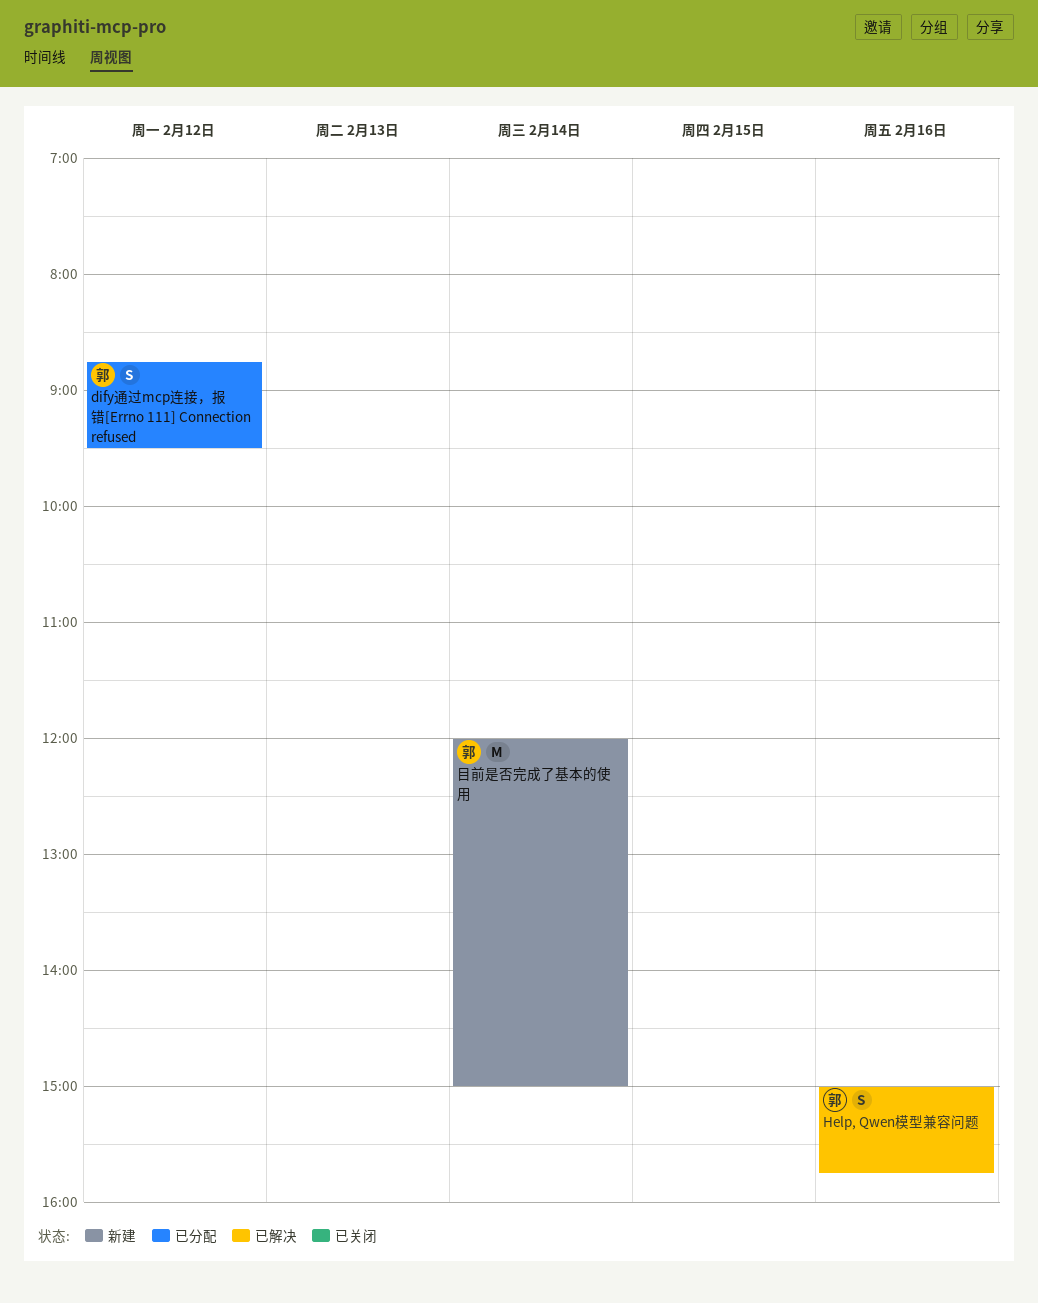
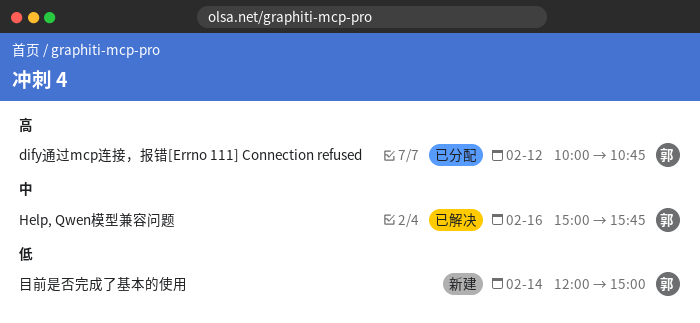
dify通过mcp连接，报错[Errno 111] Connection refused, begins: 08:45 -> 10:00
dify通过mcp连接，报错[Errno 111] Connection refused, ends: 09:30 -> 10:45

